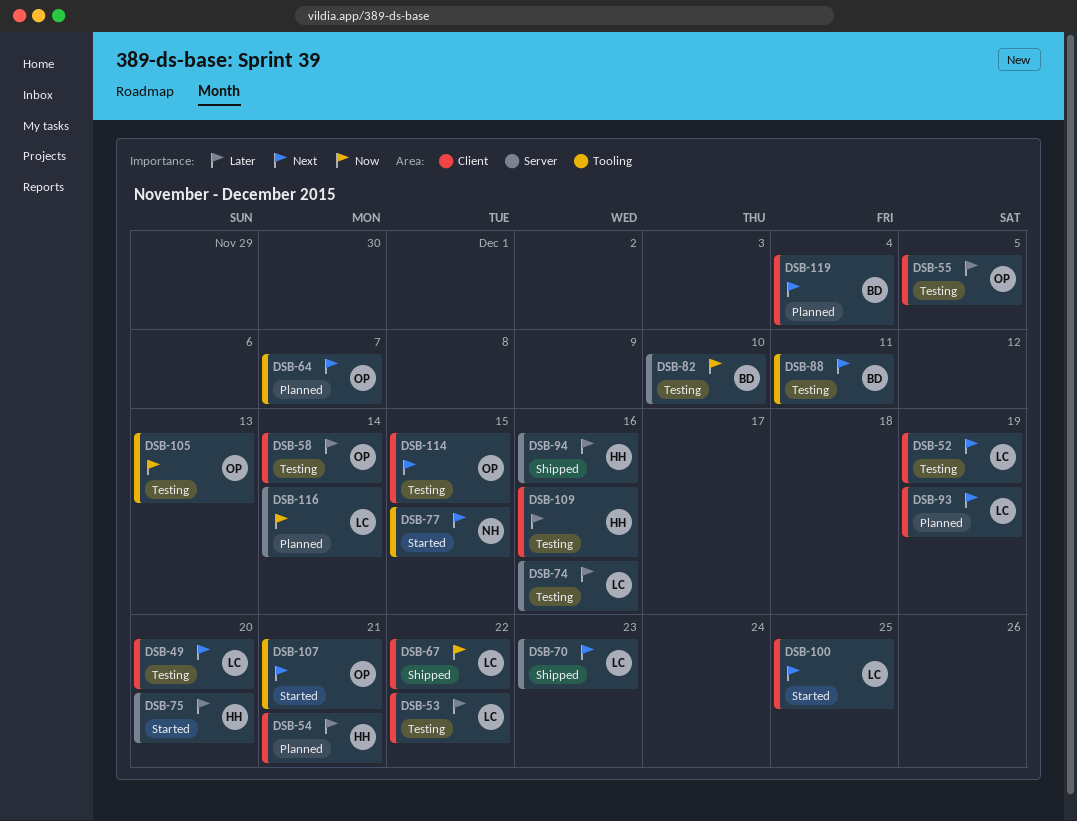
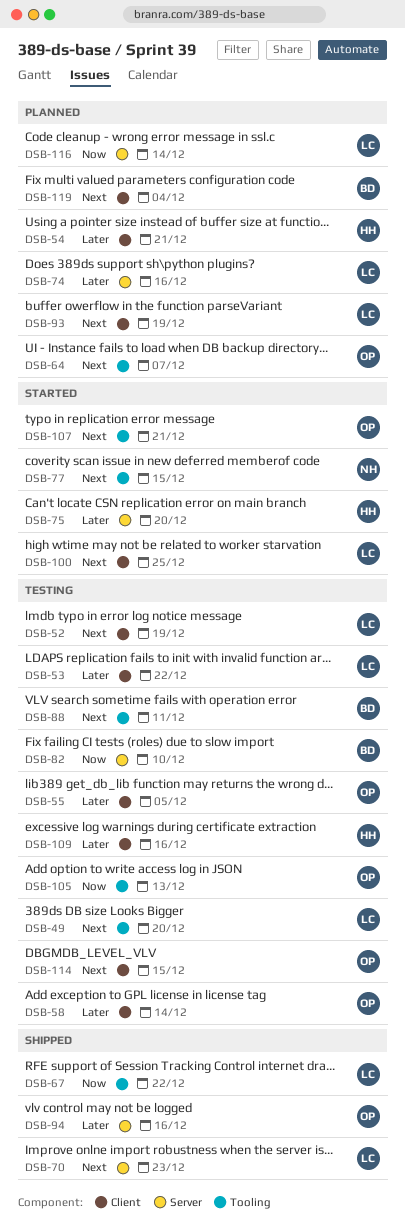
DSB-49, label: Client -> Tooling
DSB-67, label: Client -> Tooling
DSB-74, status: Testing -> Planned
DSB-94, owner: HH -> OP

